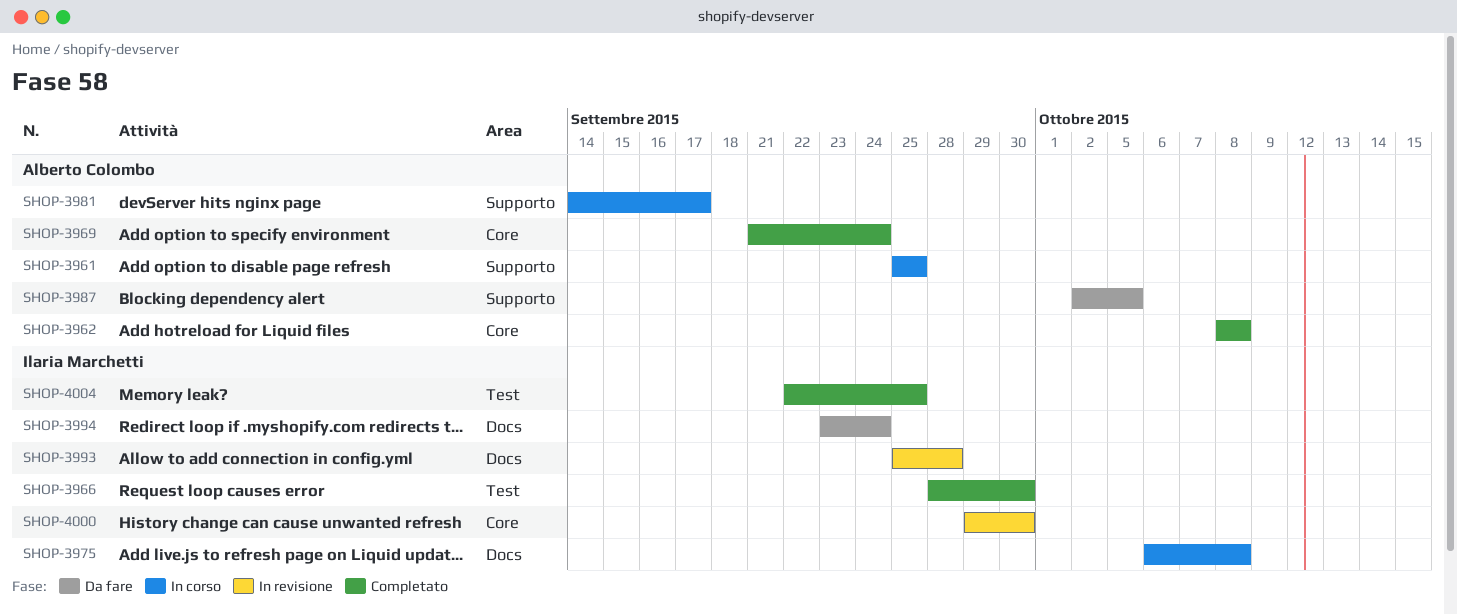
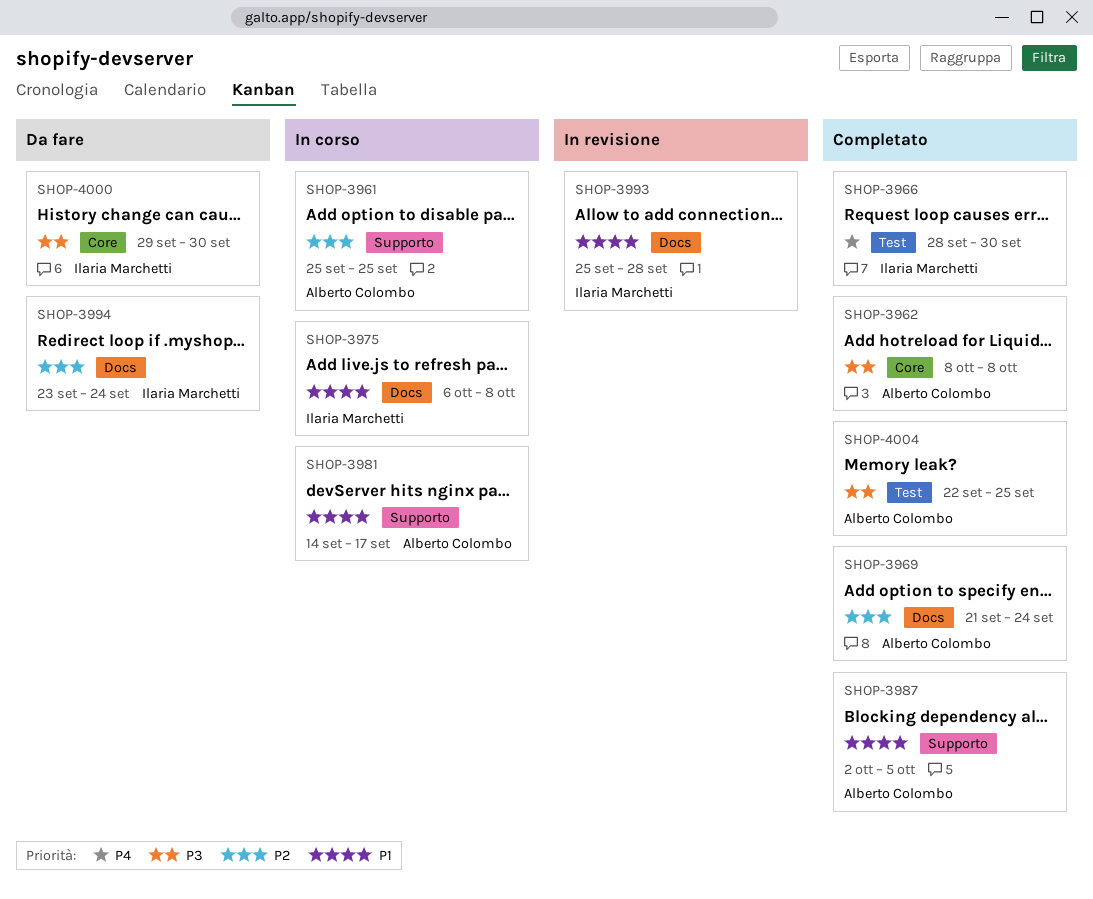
SHOP-3969, label: Core -> Docs
SHOP-3987, status: Da fare -> Completato
SHOP-4000, status: In revisione -> Da fare
SHOP-4004, owner: Ilaria Marchetti -> Alberto Colombo

